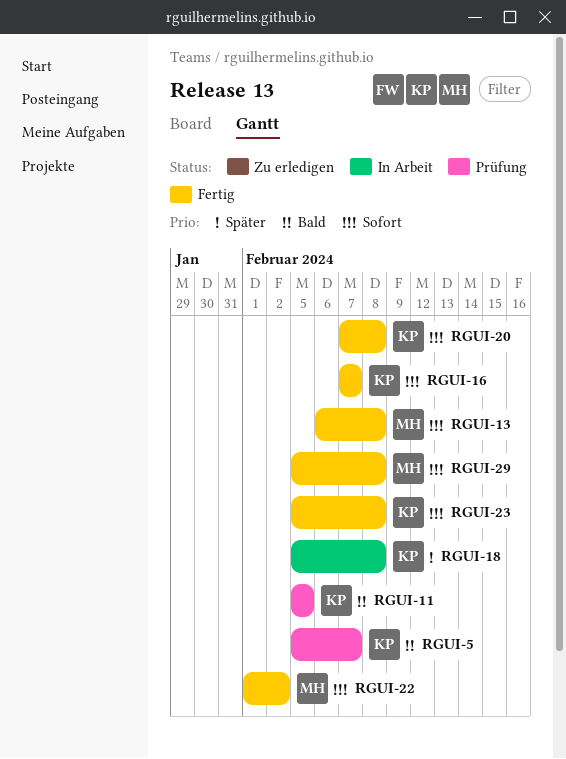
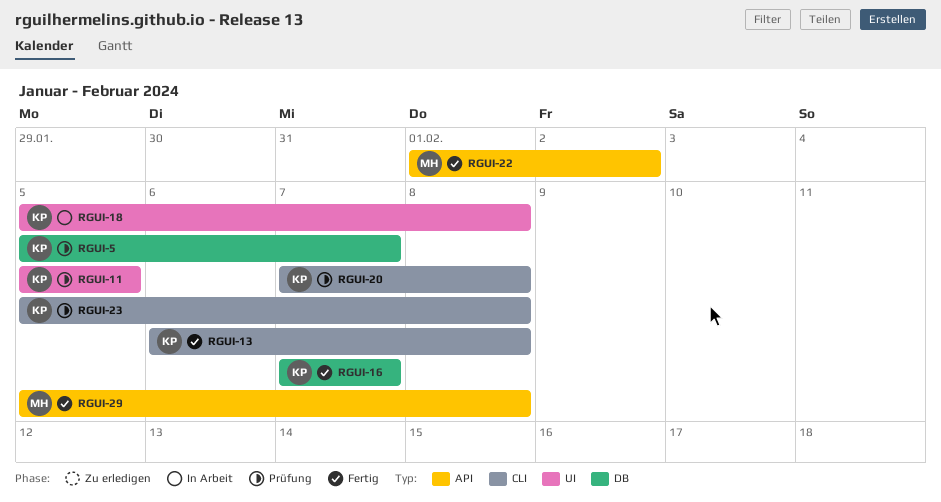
RGUI-13, owner: MH -> KP
RGUI-20, status: Fertig -> Prüfung
RGUI-23, status: Fertig -> Prüfung

